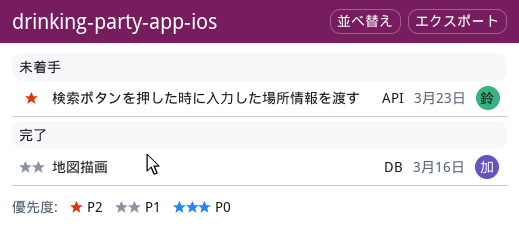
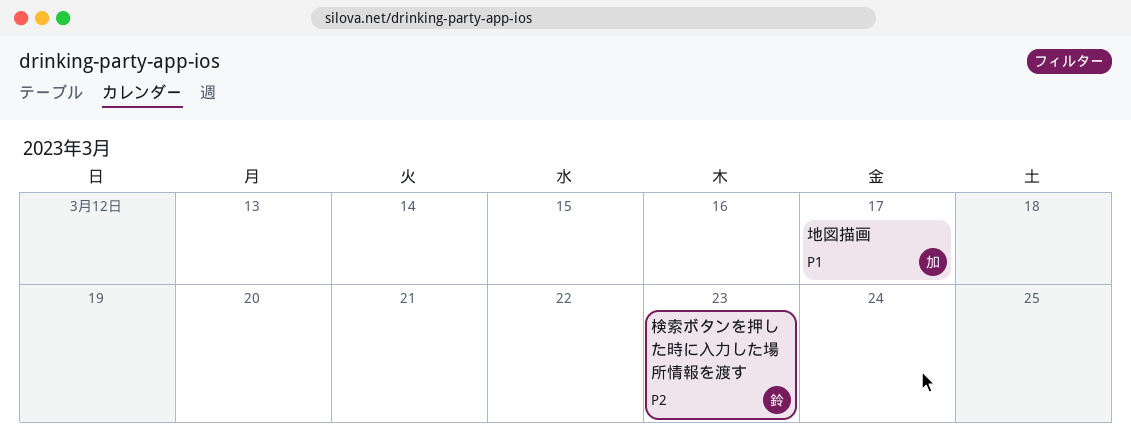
地図描画, due: Mar 16 -> Mar 17

